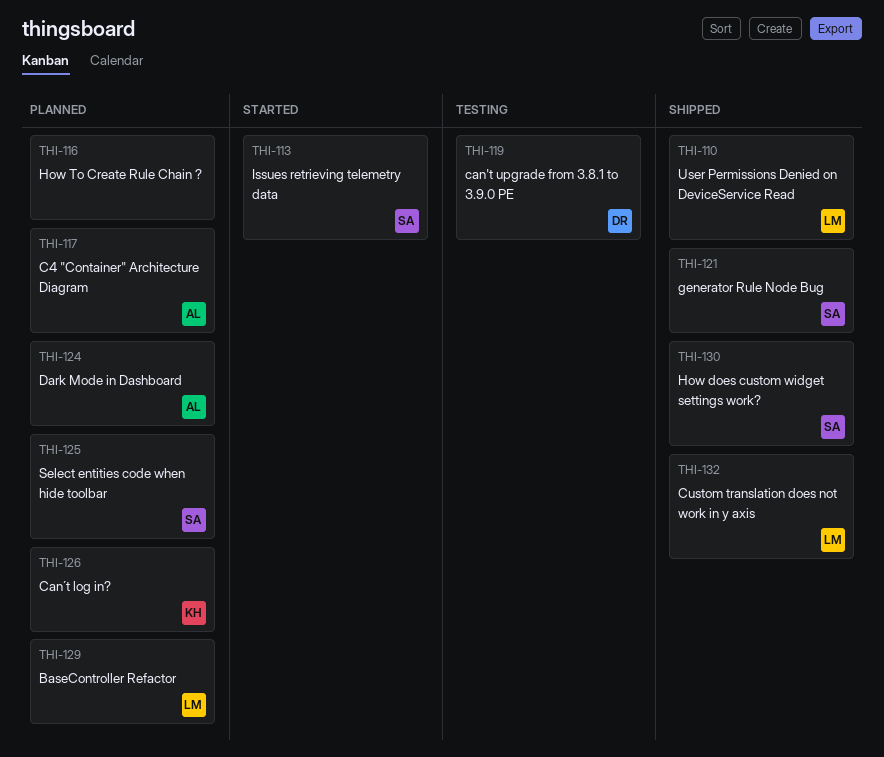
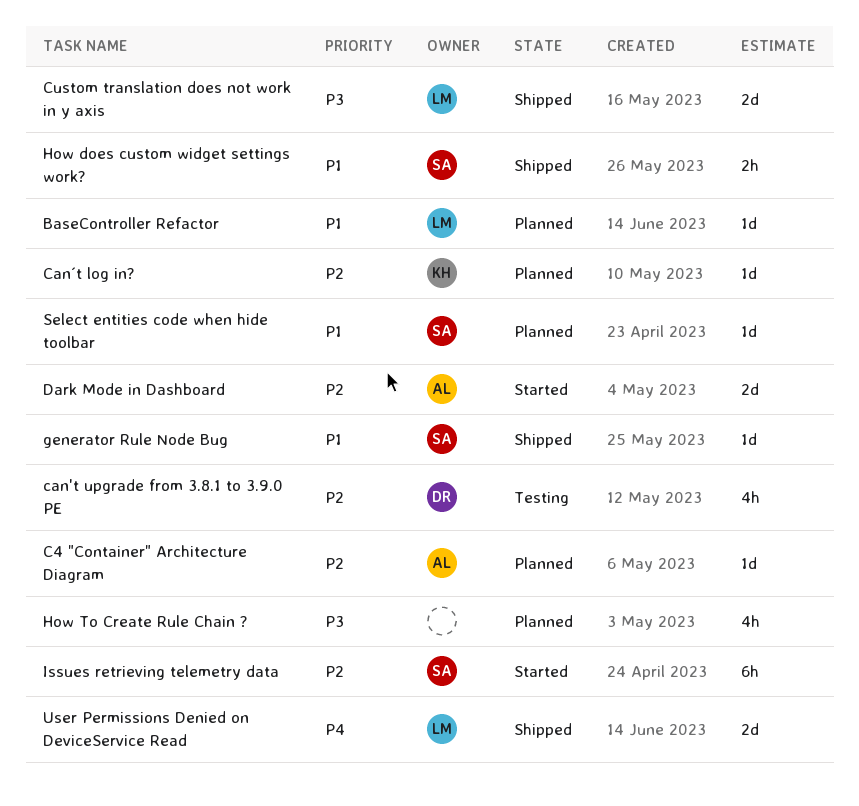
Dark Mode in Dashboard, status: Planned -> Started

